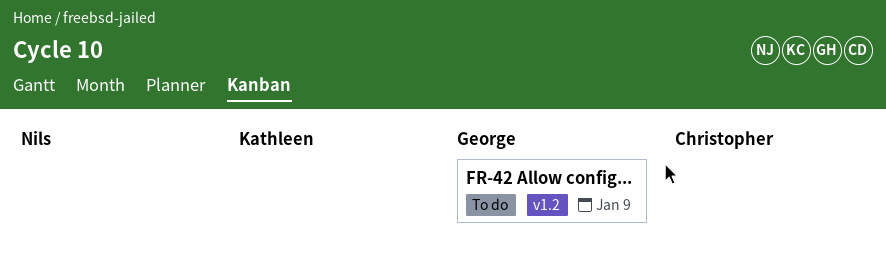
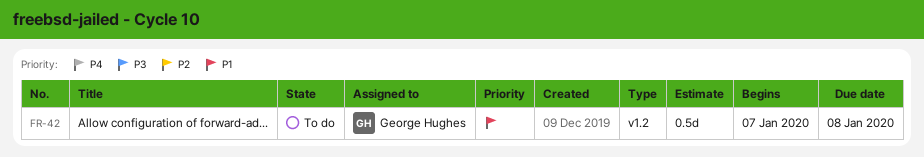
FR-42, due: Jan 9 -> Jan 8

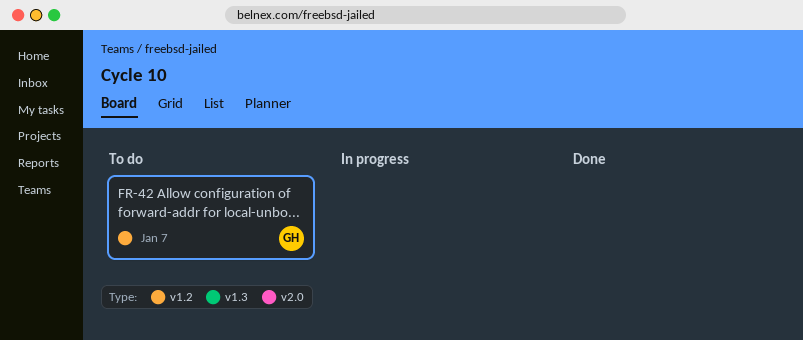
FR-42, due: Jan 8 -> Jan 7

